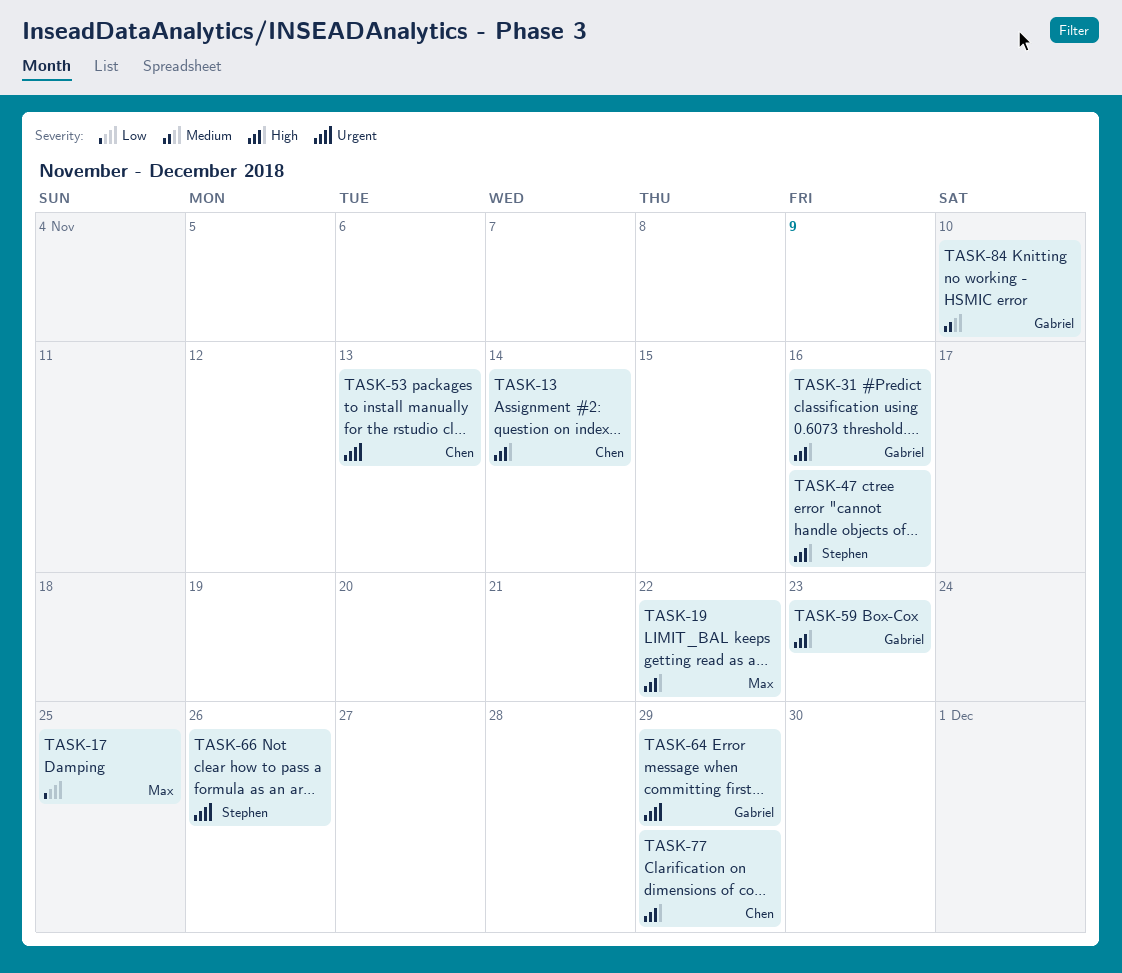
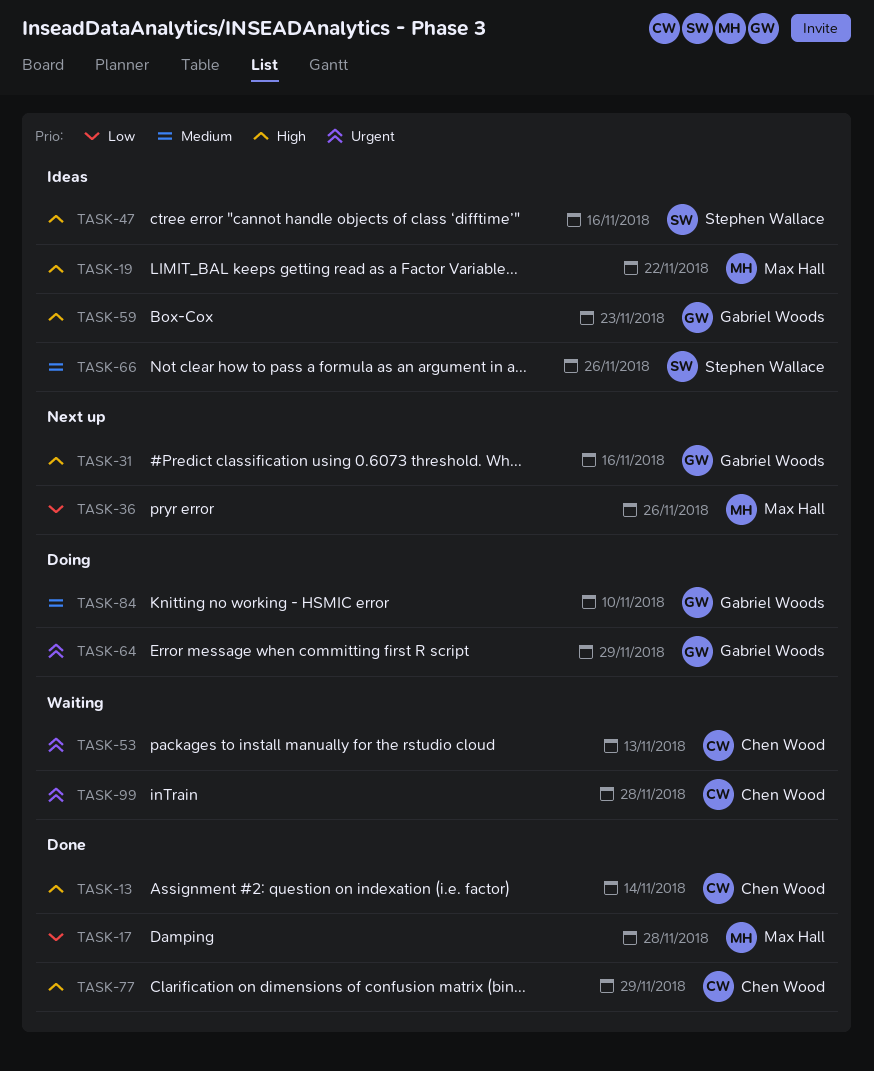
TASK-17, due: Nov 25 -> Nov 28
TASK-36: none -> present
TASK-66, priority: Urgent -> Medium
TASK-99: none -> present

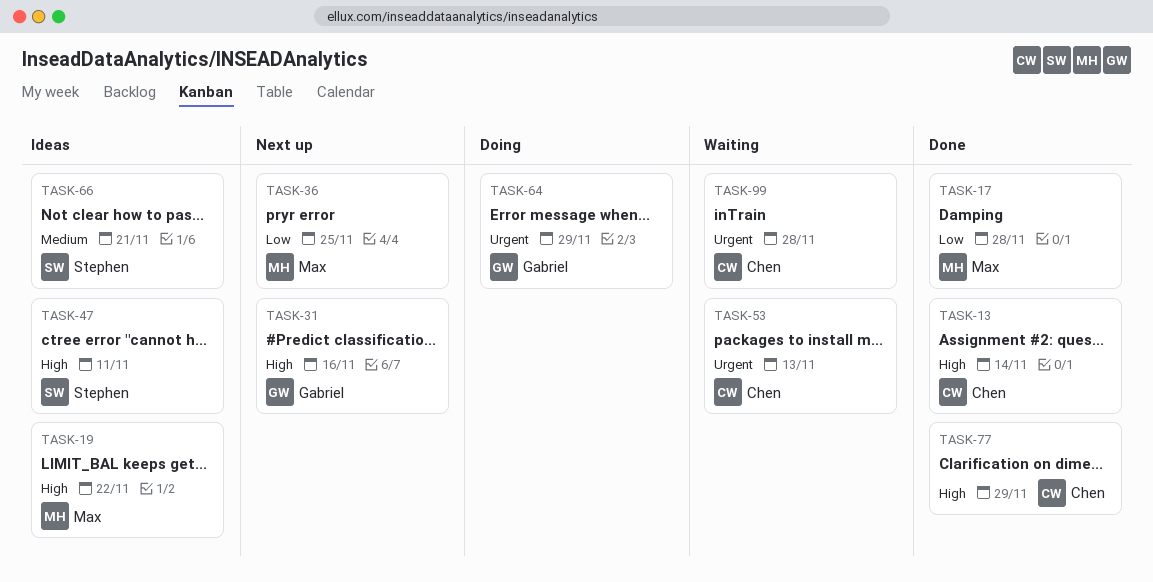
TASK-36, due: Nov 26 -> Nov 25
TASK-47, due: Nov 16 -> Nov 11
TASK-59: present -> none
TASK-66, due: Nov 26 -> Nov 21
TASK-84: present -> none

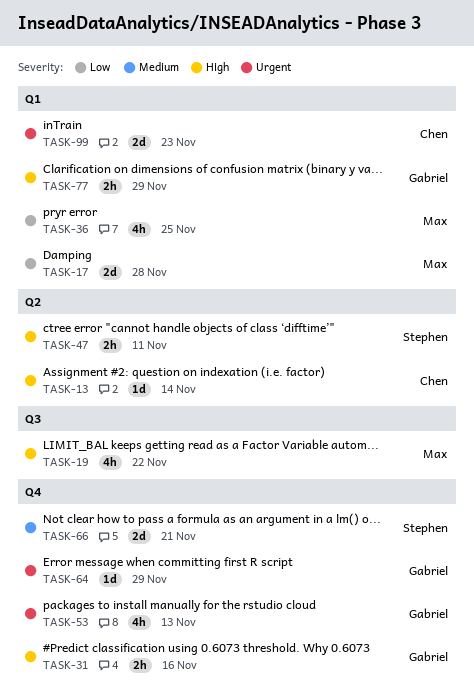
TASK-53, owner: Chen -> Gabriel
TASK-77, owner: Chen -> Gabriel
TASK-99, due: Nov 28 -> Nov 23

